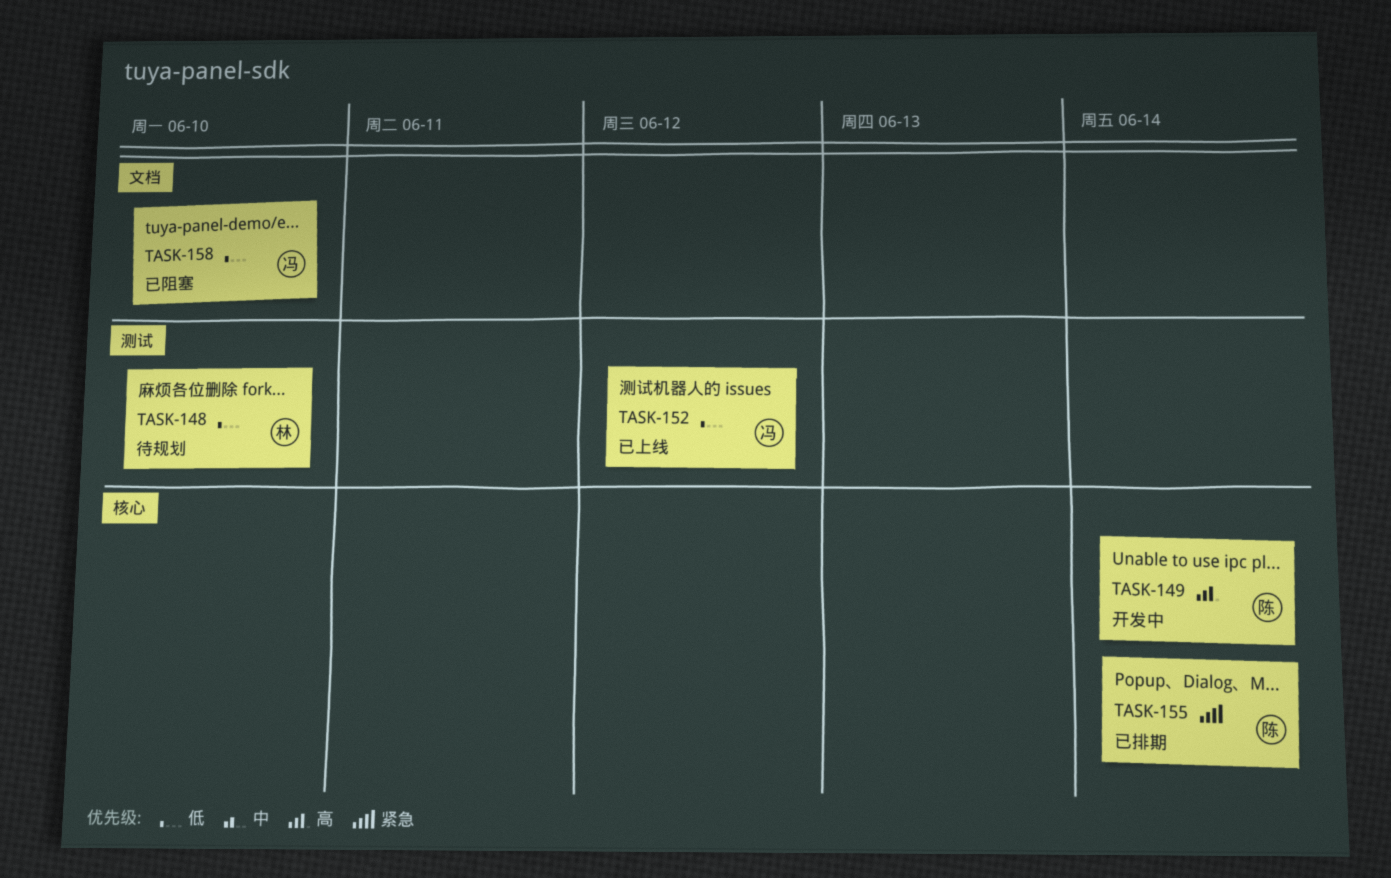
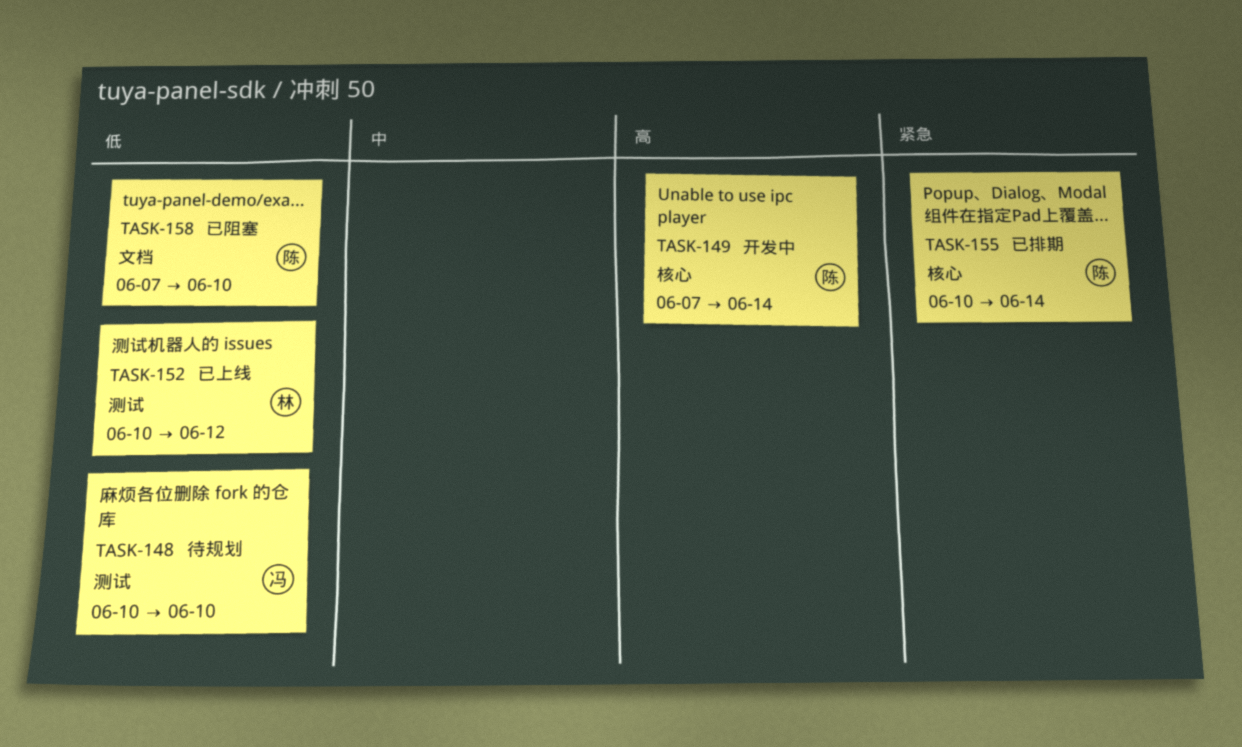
TASK-148, owner: 林 -> 冯
TASK-152, owner: 冯 -> 林
TASK-158, owner: 冯 -> 陈

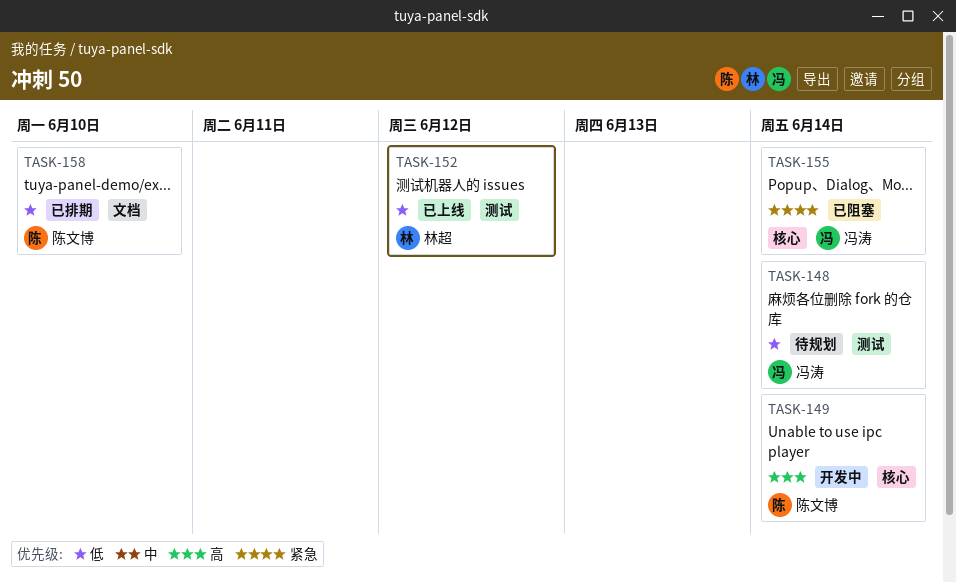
TASK-148, due: Jun 10 -> Jun 14
TASK-155, status: 已排期 -> 已阻塞
TASK-155, owner: 陈文博 -> 冯涛
TASK-158, status: 已阻塞 -> 已排期

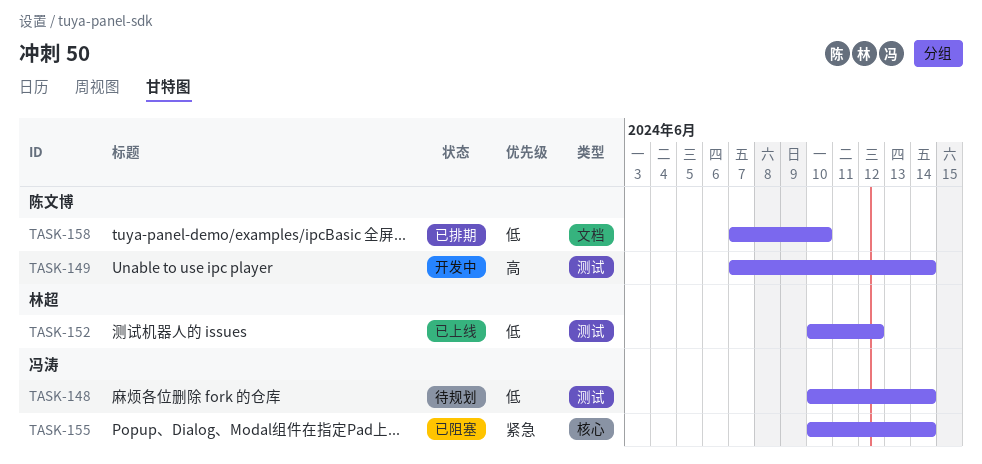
TASK-149, label: 核心 -> 测试

